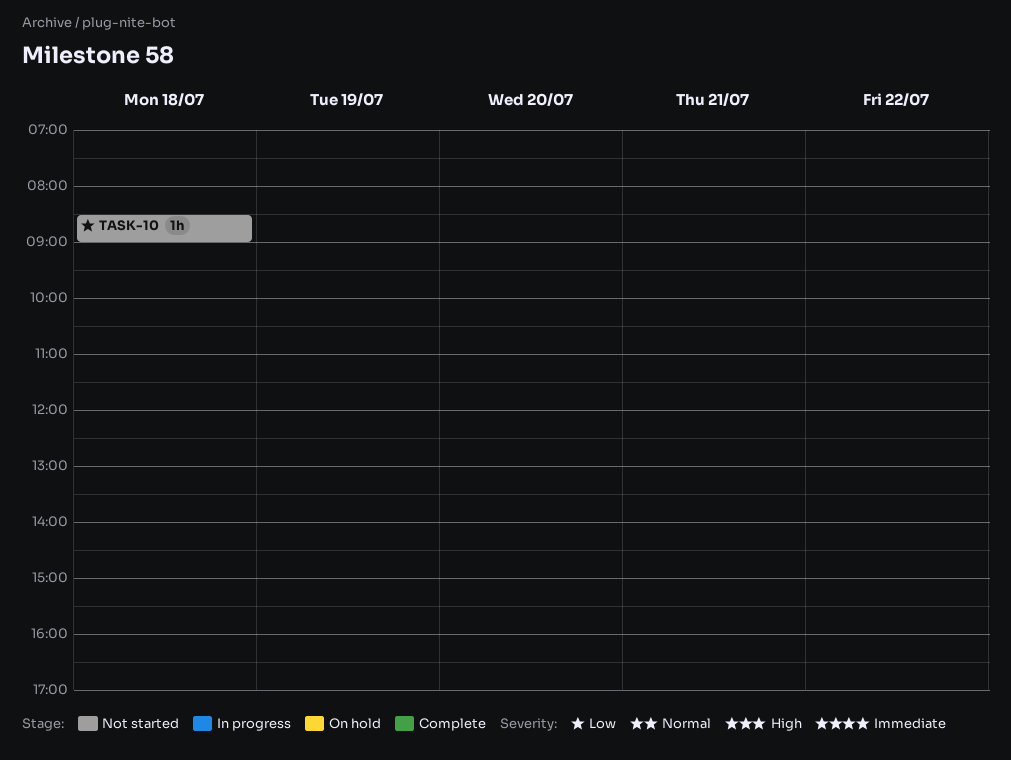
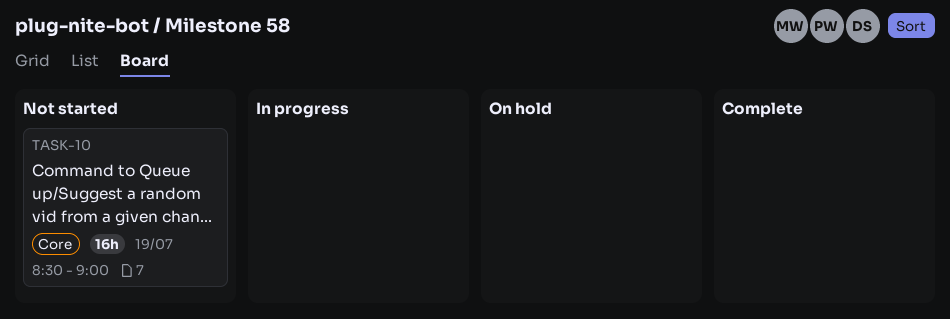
TASK-10, estimate: 1h -> 16h
TASK-10, day: Jul 18 -> Jul 19

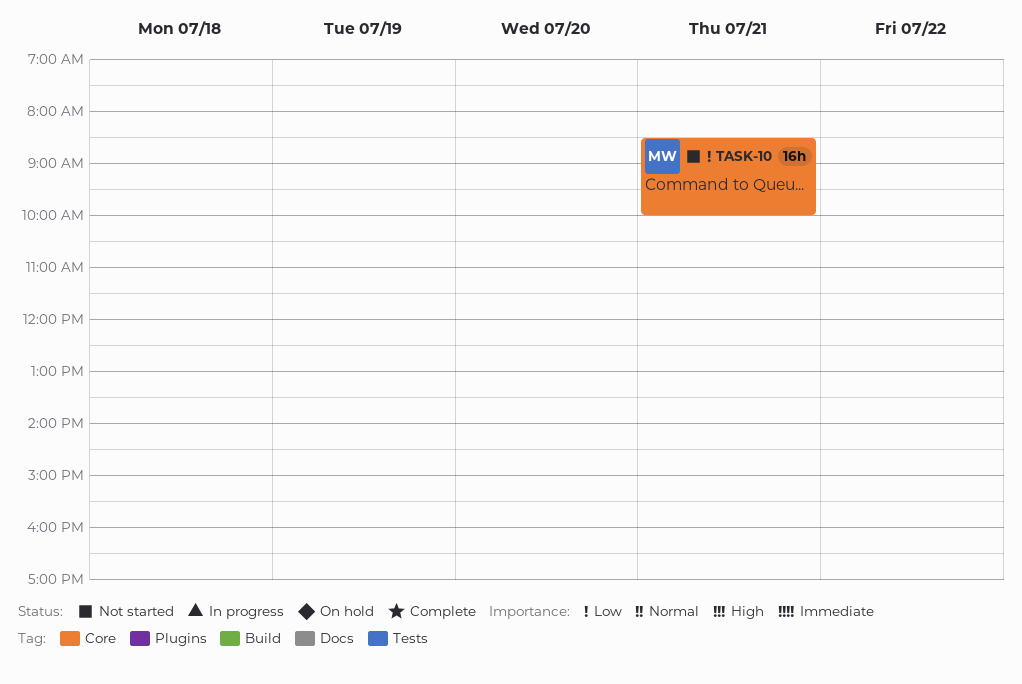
TASK-10, day: Jul 19 -> Jul 21
TASK-10, ends: 09:00 -> 10:00

